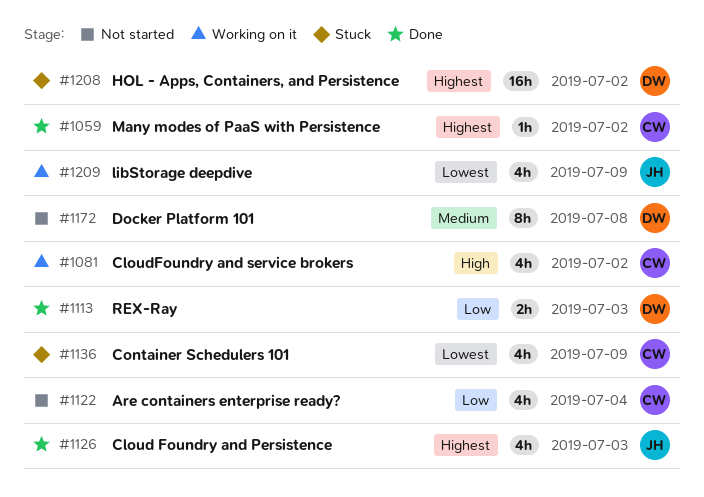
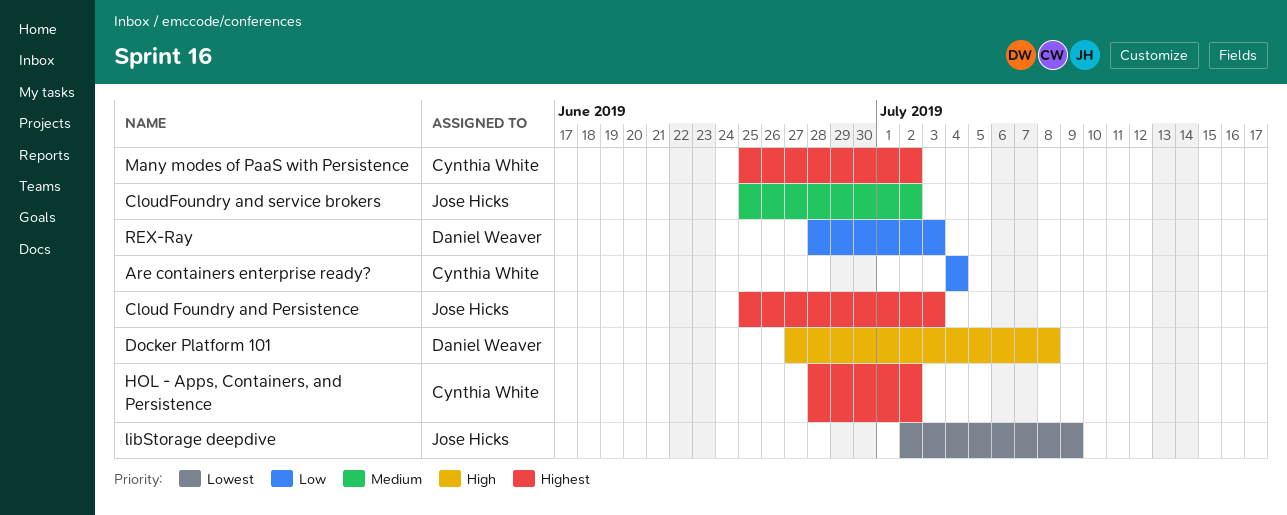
CloudFoundry and service brokers, owner: Cynthia White -> Jose Hicks
CloudFoundry and service brokers, priority: High -> Medium
Container Schedulers 101: present -> none
Docker Platform 101, priority: Medium -> High
HOL - Apps, Containers, and Persistence, owner: Daniel Weaver -> Cynthia White

